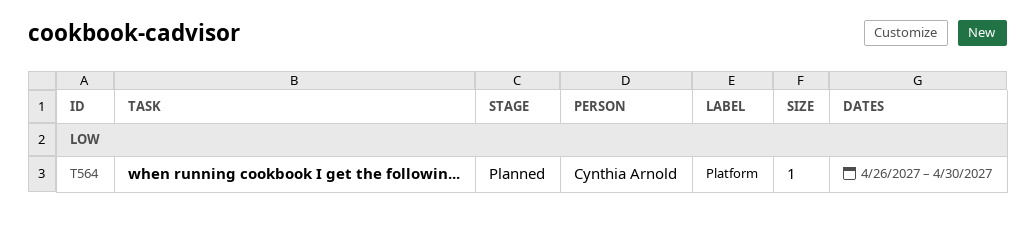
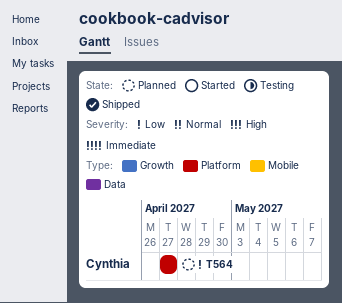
T564, start: Apr 26 -> Apr 27
T564, due: Apr 30 -> Apr 27

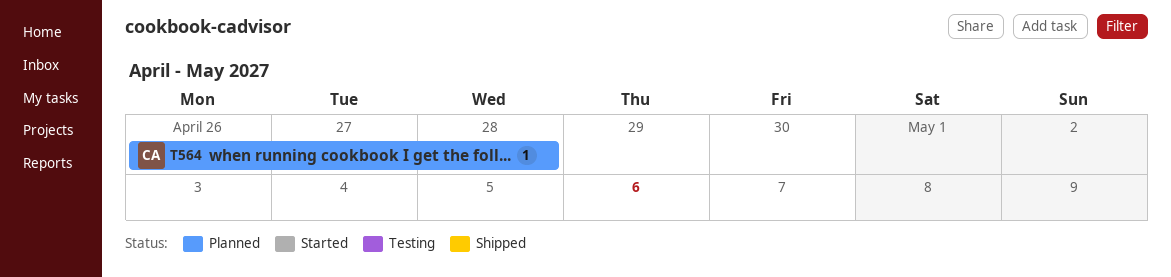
T564, start: Apr 27 -> Apr 26
T564, due: Apr 27 -> Apr 28

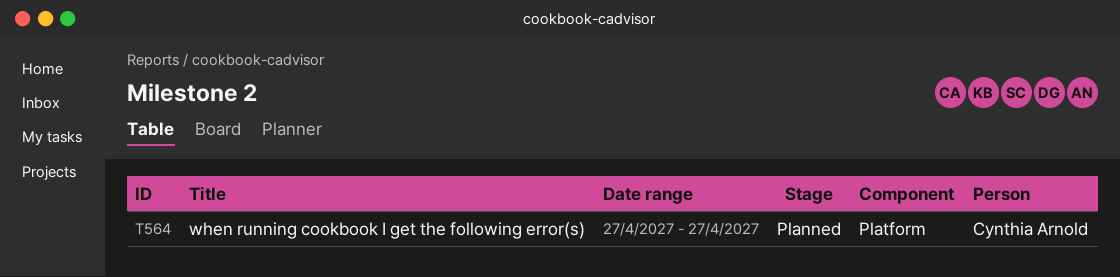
T564, start: Apr 26 -> Apr 27
T564, due: Apr 28 -> Apr 27

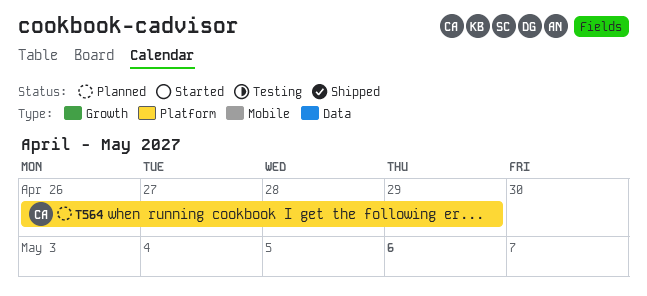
T564, start: Apr 27 -> Apr 26
T564, due: Apr 27 -> Apr 29

